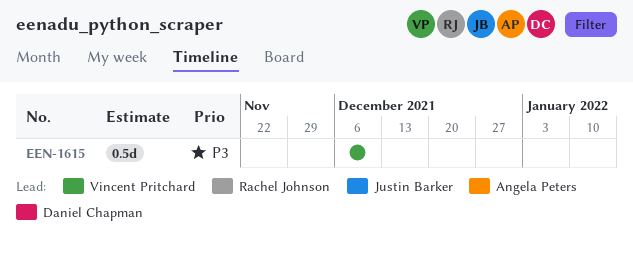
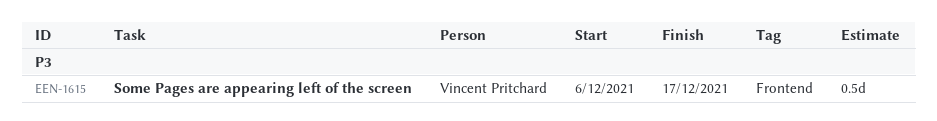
EEN-1615, due: Dec 10 -> Dec 17

